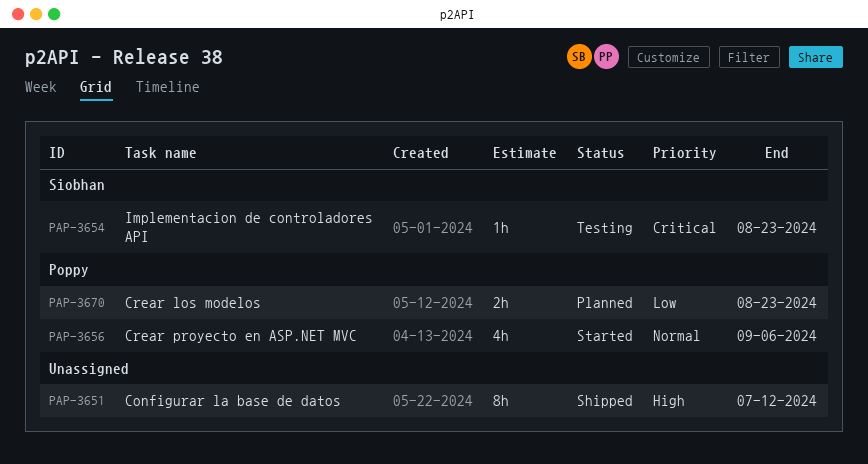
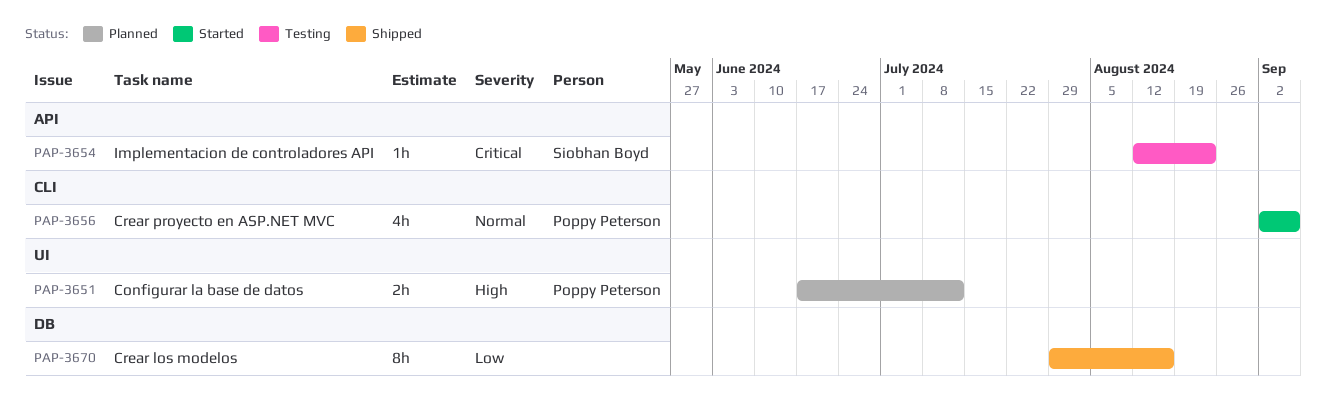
PAP-3651, status: Shipped -> Planned
PAP-3651, owner: none -> Poppy Peterson
PAP-3651, estimate: 8h -> 2h
PAP-3670, status: Planned -> Shipped
PAP-3670, owner: Poppy Peterson -> none
PAP-3670, estimate: 2h -> 8h
PAP-3670, due: Aug 23 -> Aug 16

